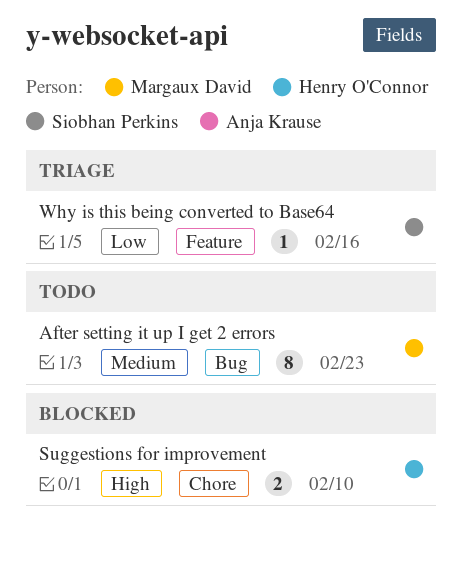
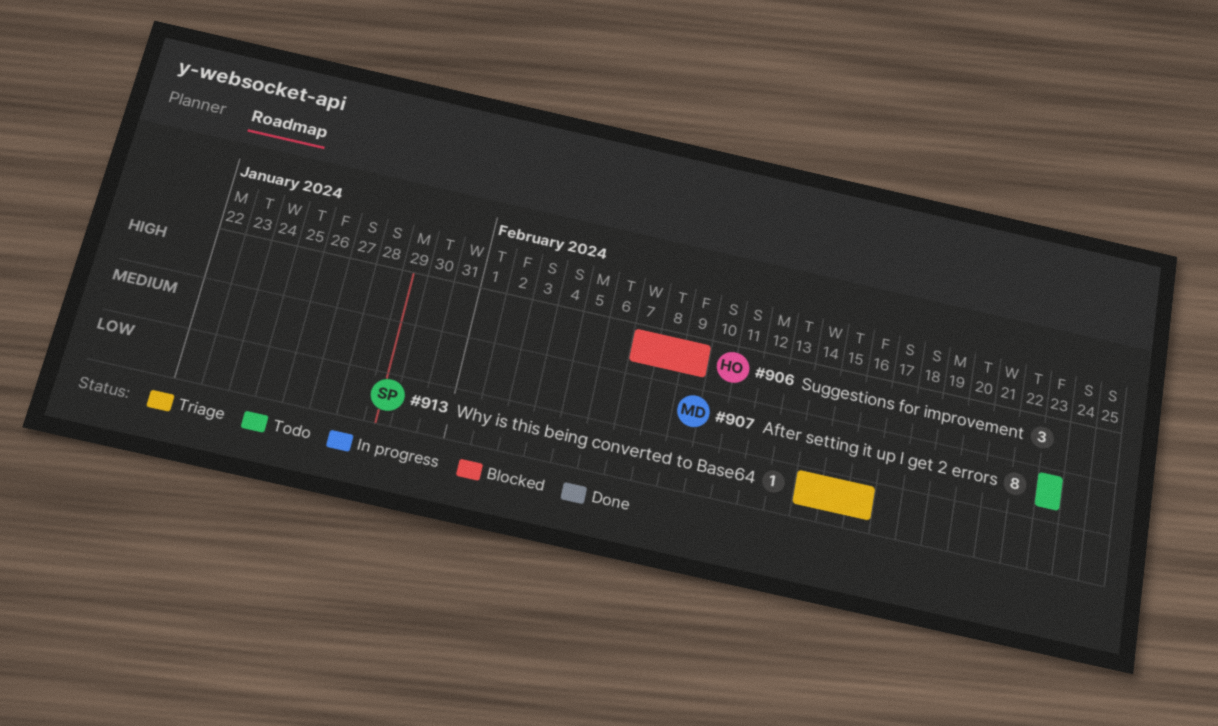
Suggestions for improvement, estimate: 2 -> 3
Suggestions for improvement, due: Feb 10 -> Feb 9

